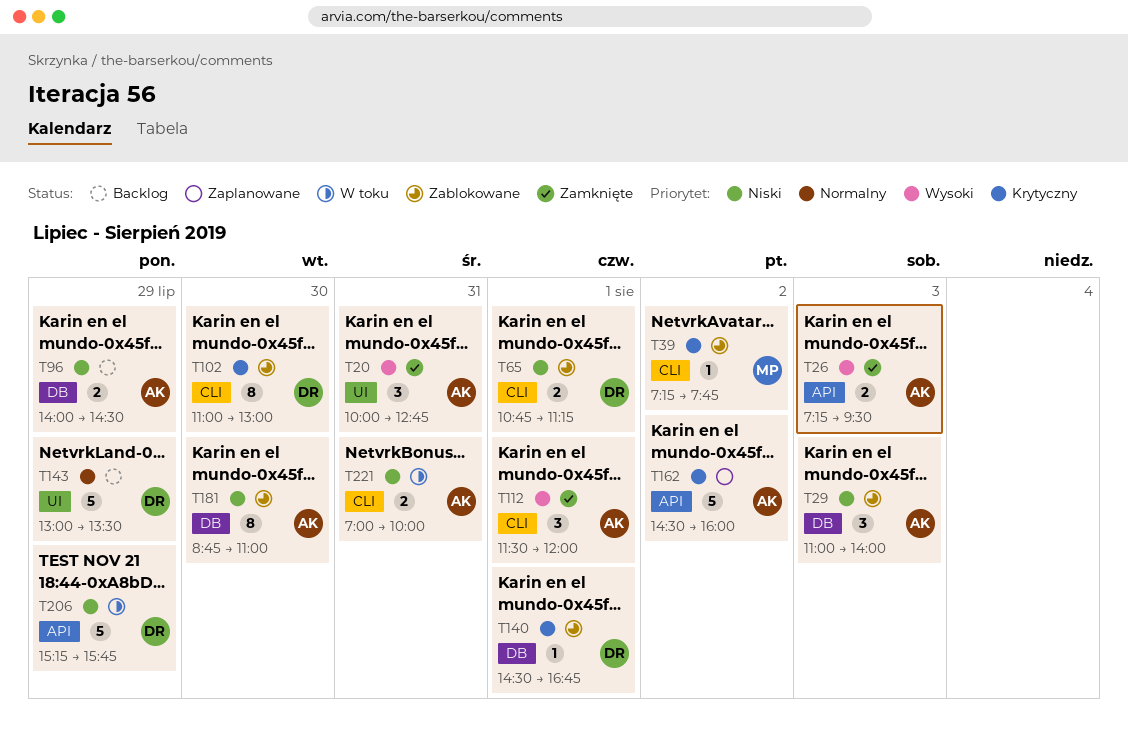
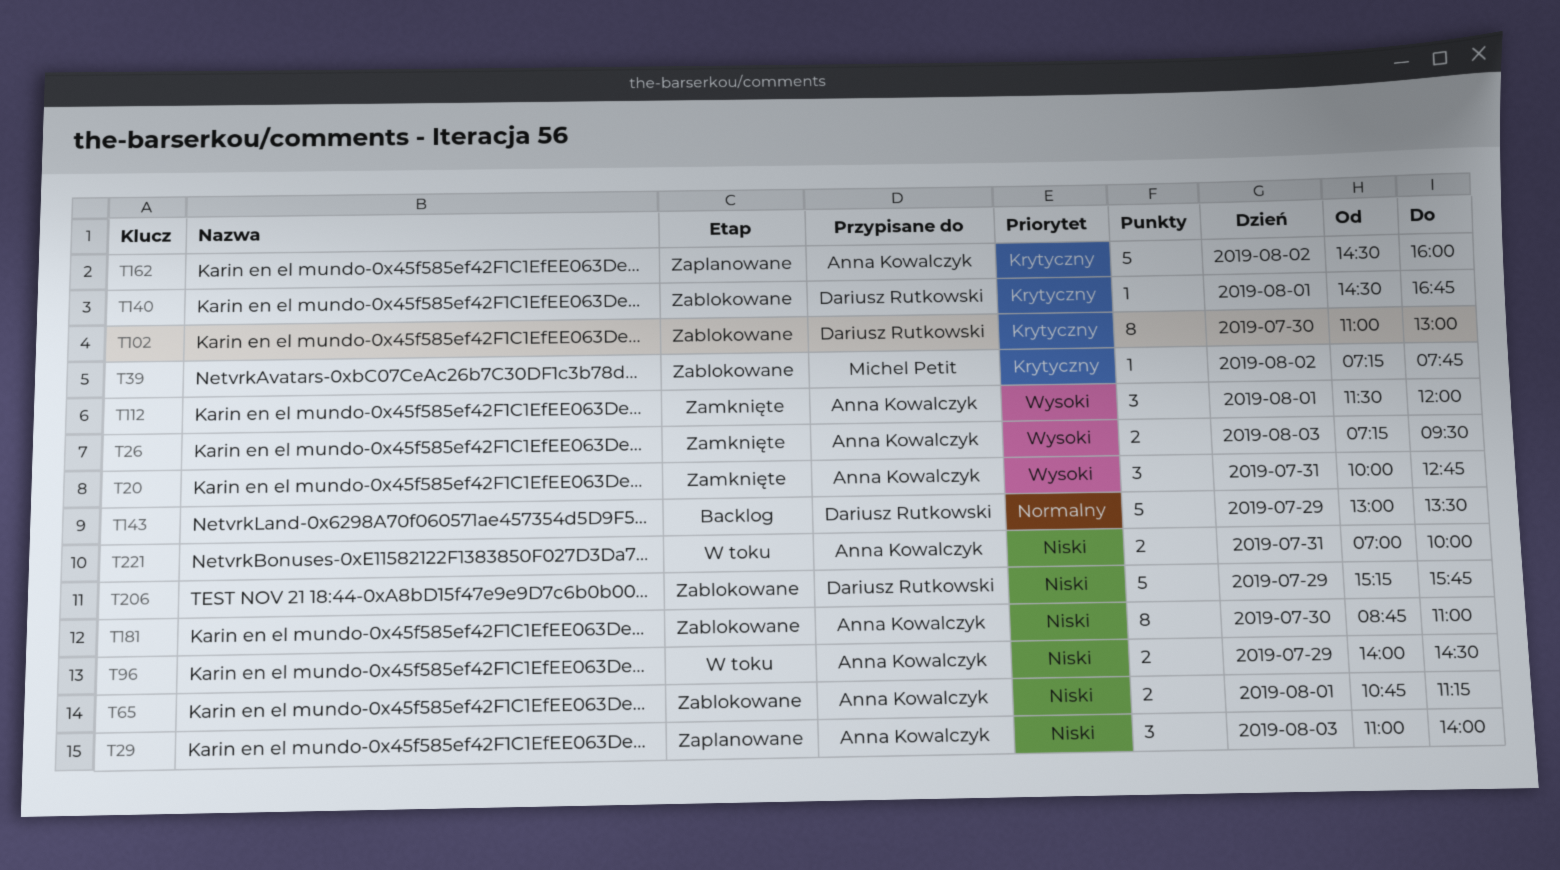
T29, status: Zablokowane -> Zaplanowane
T65, owner: Dariusz Rutkowski -> Anna Kowalczyk
T96, status: Backlog -> W toku
T206, status: W toku -> Zablokowane

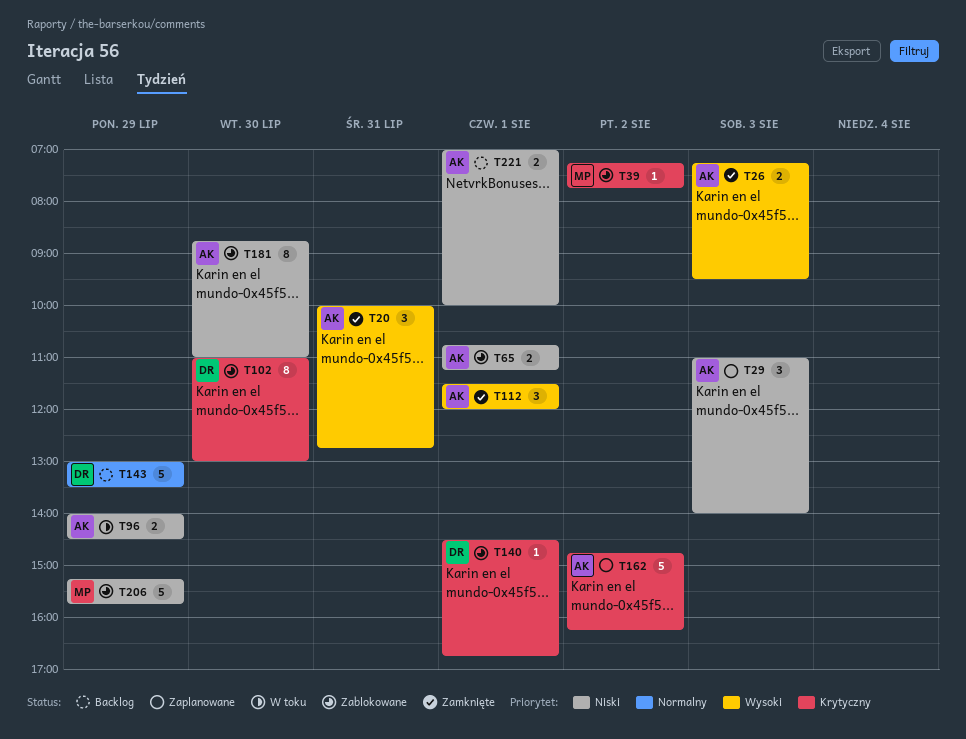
T162, begins: 14:30 -> 14:45
T162, ends: 16:00 -> 16:15
T206, owner: Dariusz Rutkowski -> Michel Petit
T221, status: W toku -> Backlog
T221, day: Jul 31 -> Aug 1

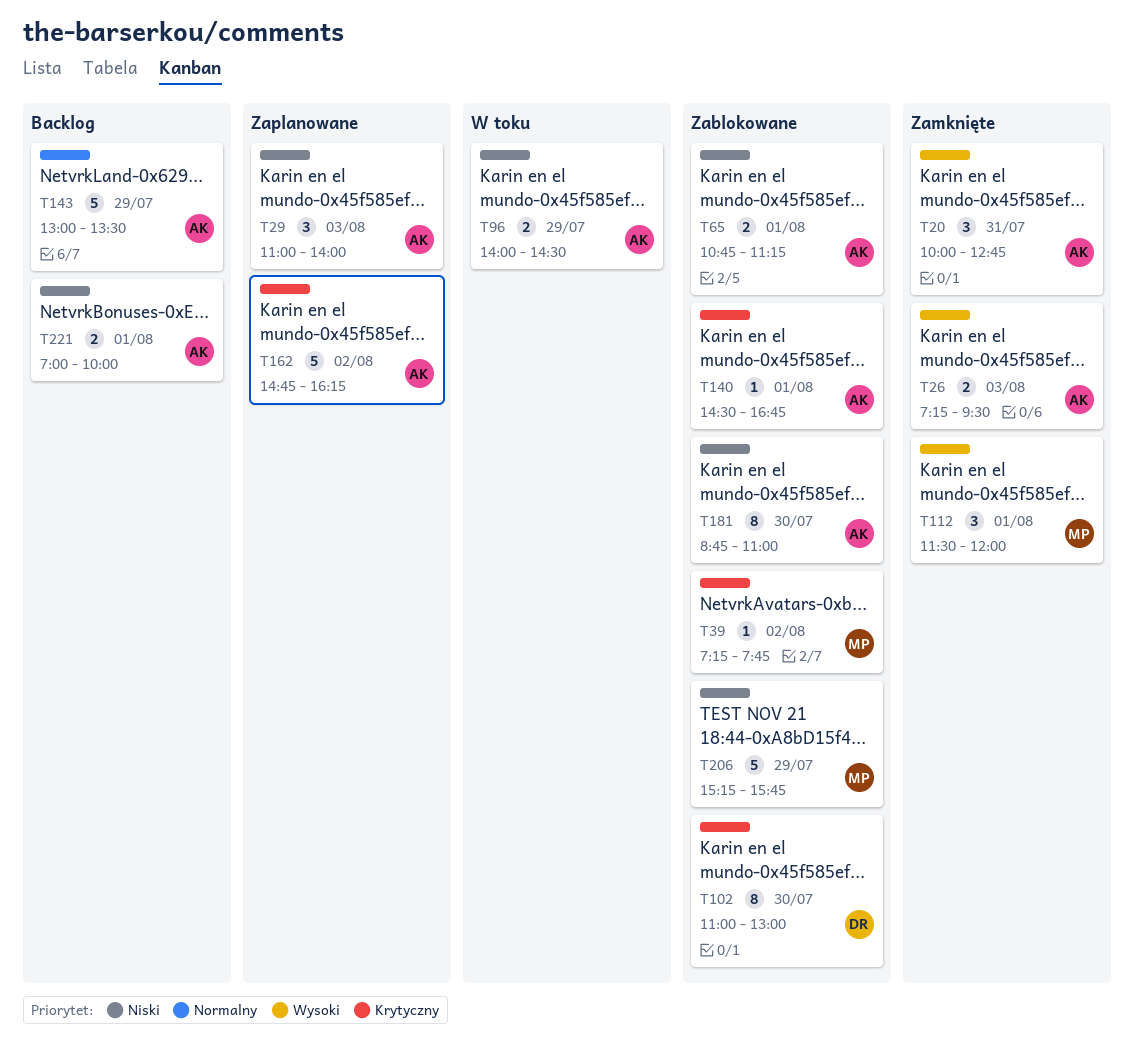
T112, owner: AK -> MP
T140, owner: DR -> AK
T143, owner: DR -> AK

